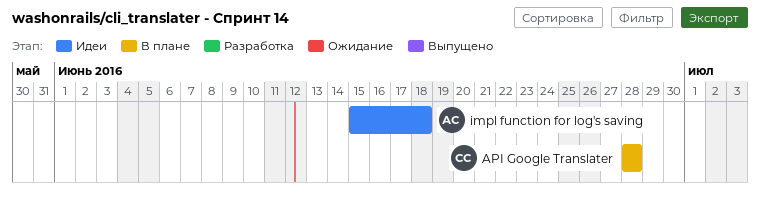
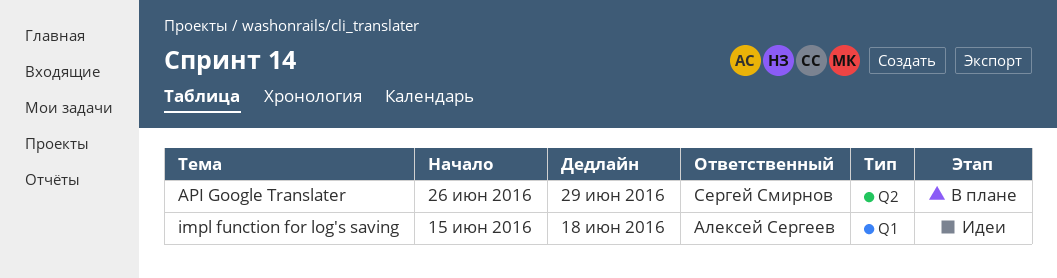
API Google Translater, start: Jun 28 -> Jun 26
API Google Translater, due: Jun 28 -> Jun 29

